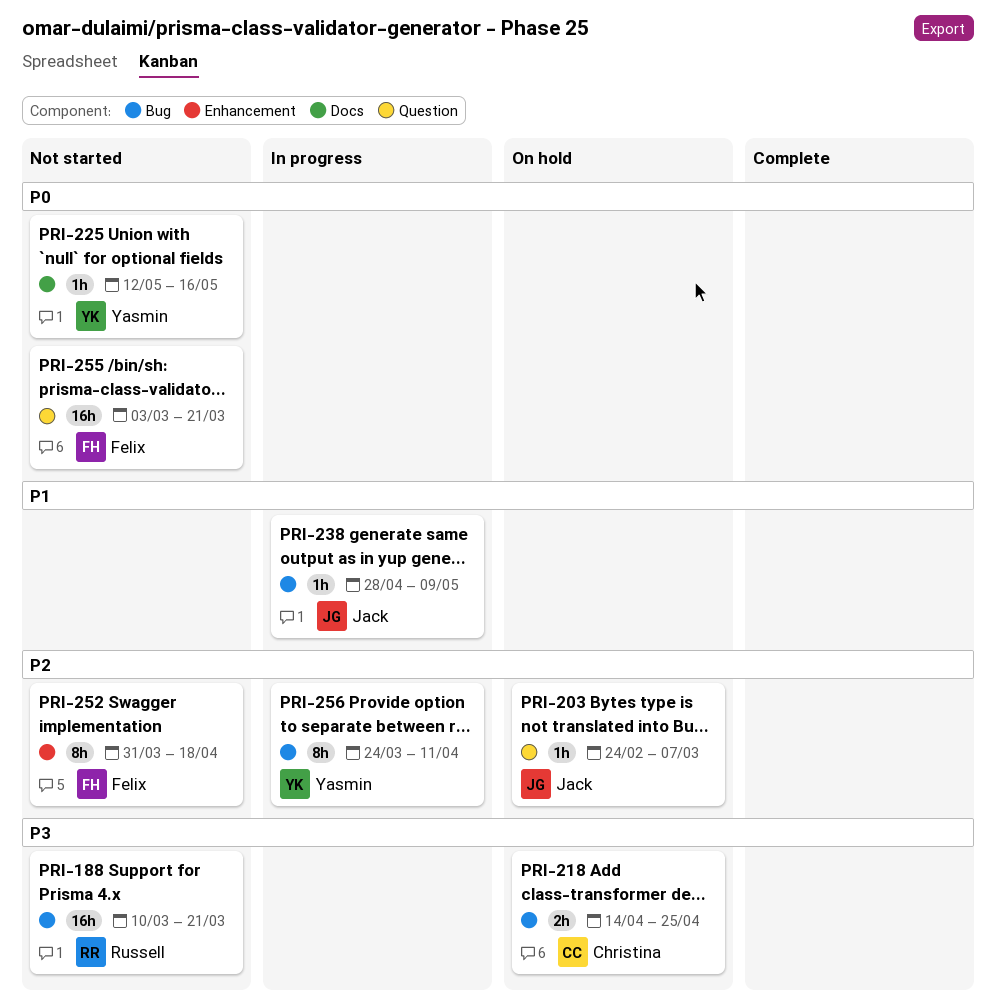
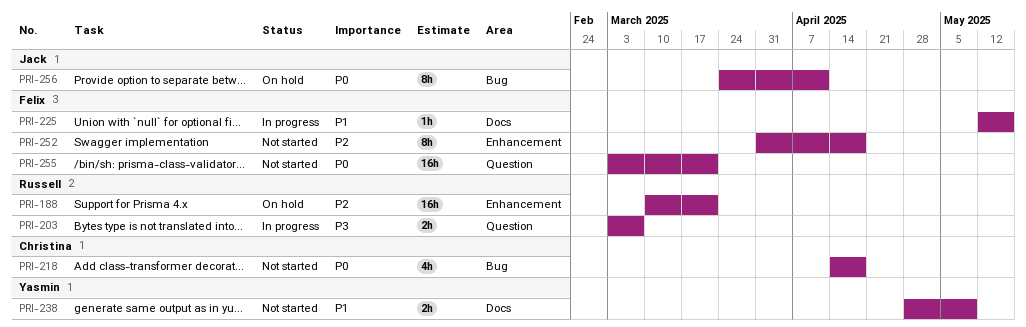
PRI-188, status: Not started -> On hold
PRI-188, priority: P3 -> P2
PRI-188, label: Bug -> Enhancement
PRI-203, status: On hold -> In progress
PRI-203, owner: Jack -> Russell
PRI-203, priority: P2 -> P3
PRI-203, estimate: 1h -> 2h
PRI-203, start: Feb 24 -> Mar 3
PRI-218, status: On hold -> Not started
PRI-218, priority: P3 -> P0
PRI-218, estimate: 2h -> 4h
PRI-218, due: Apr 25 -> Apr 18
PRI-225, status: Not started -> In progress
PRI-225, owner: Yasmin -> Felix
PRI-225, priority: P0 -> P1
PRI-238, status: In progress -> Not started
PRI-238, owner: Jack -> Yasmin
PRI-238, label: Bug -> Docs
PRI-238, estimate: 1h -> 2h
PRI-256, status: In progress -> On hold
PRI-256, owner: Yasmin -> Jack
PRI-256, priority: P2 -> P0

